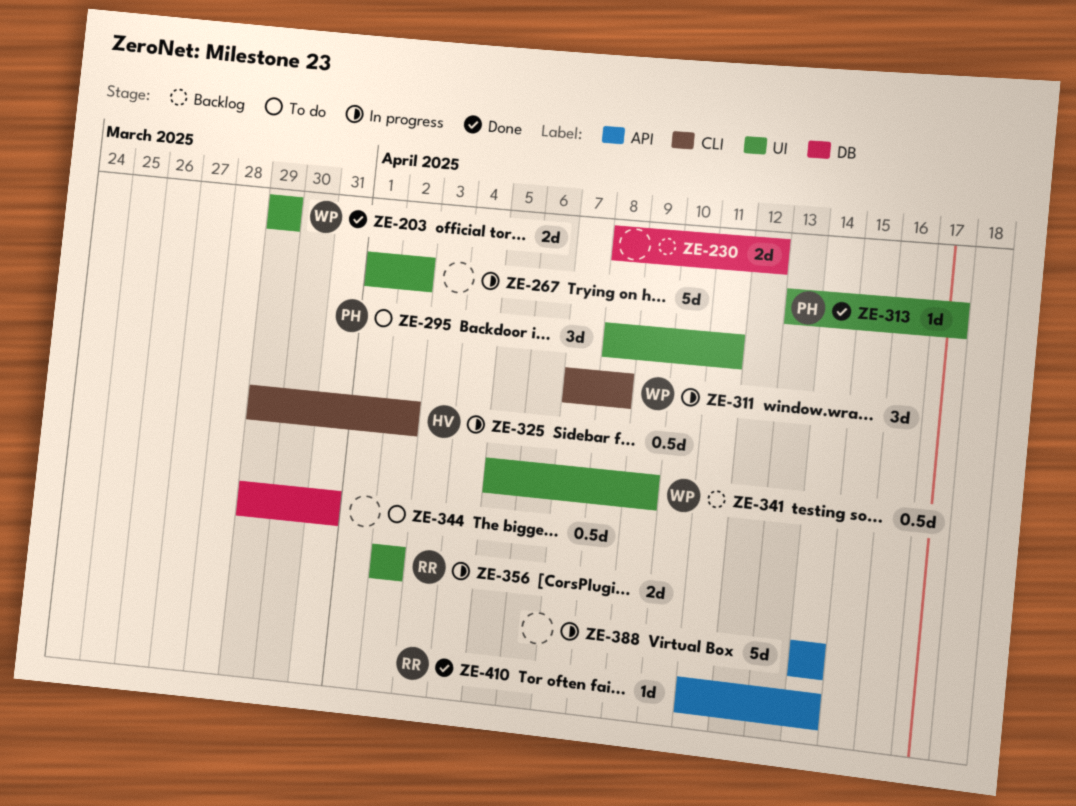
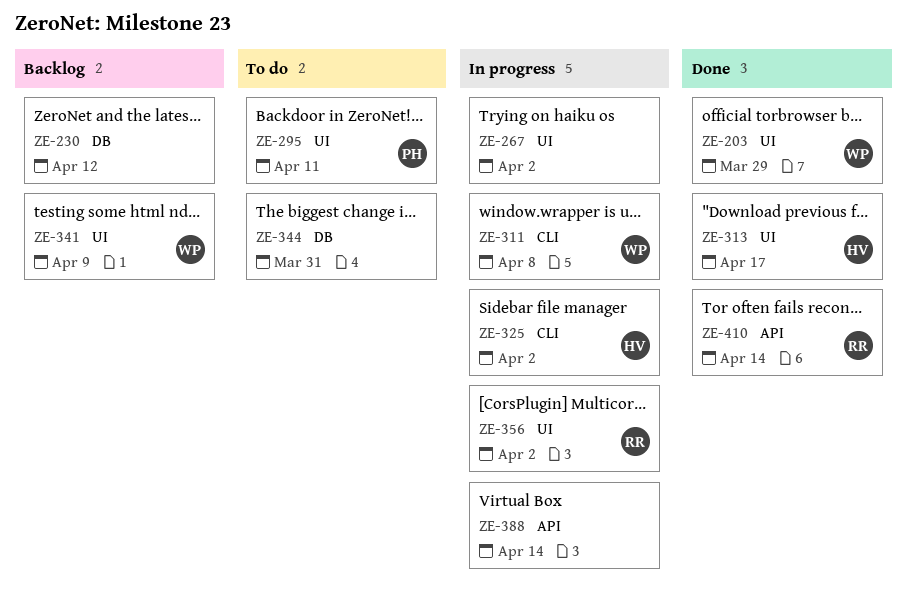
ZE-313, owner: PH -> HV

